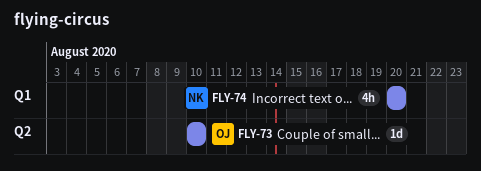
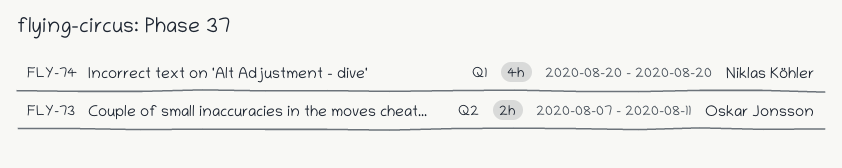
FLY-73, estimate: 1d -> 2h
FLY-73, start: Aug 10 -> Aug 7
FLY-73, due: Aug 10 -> Aug 11

